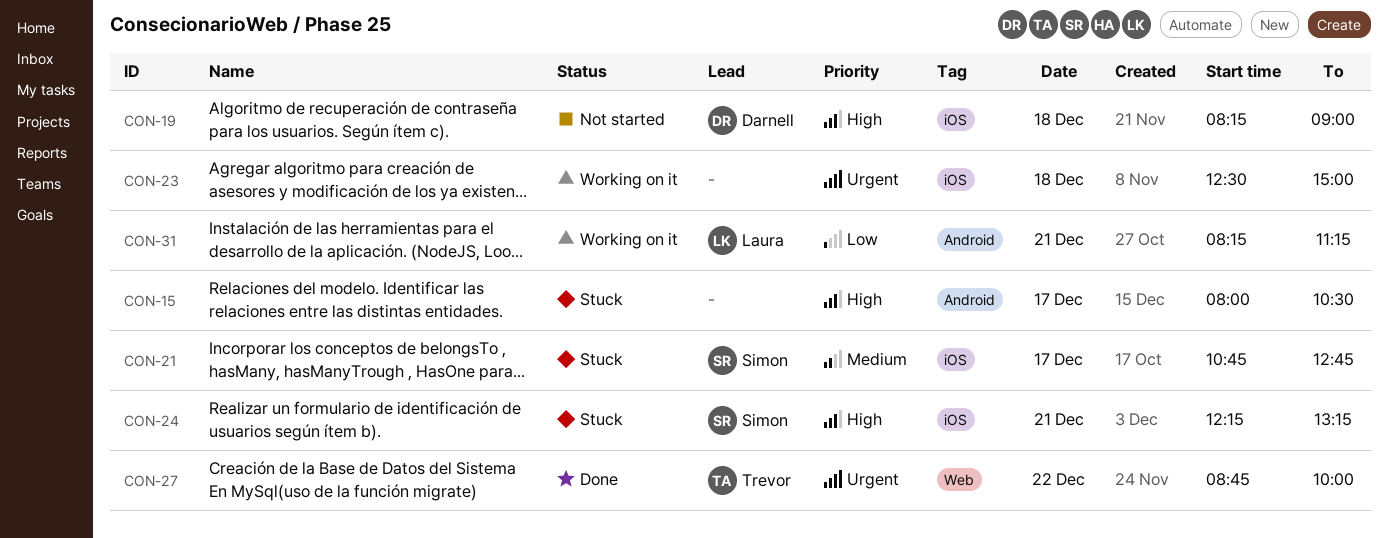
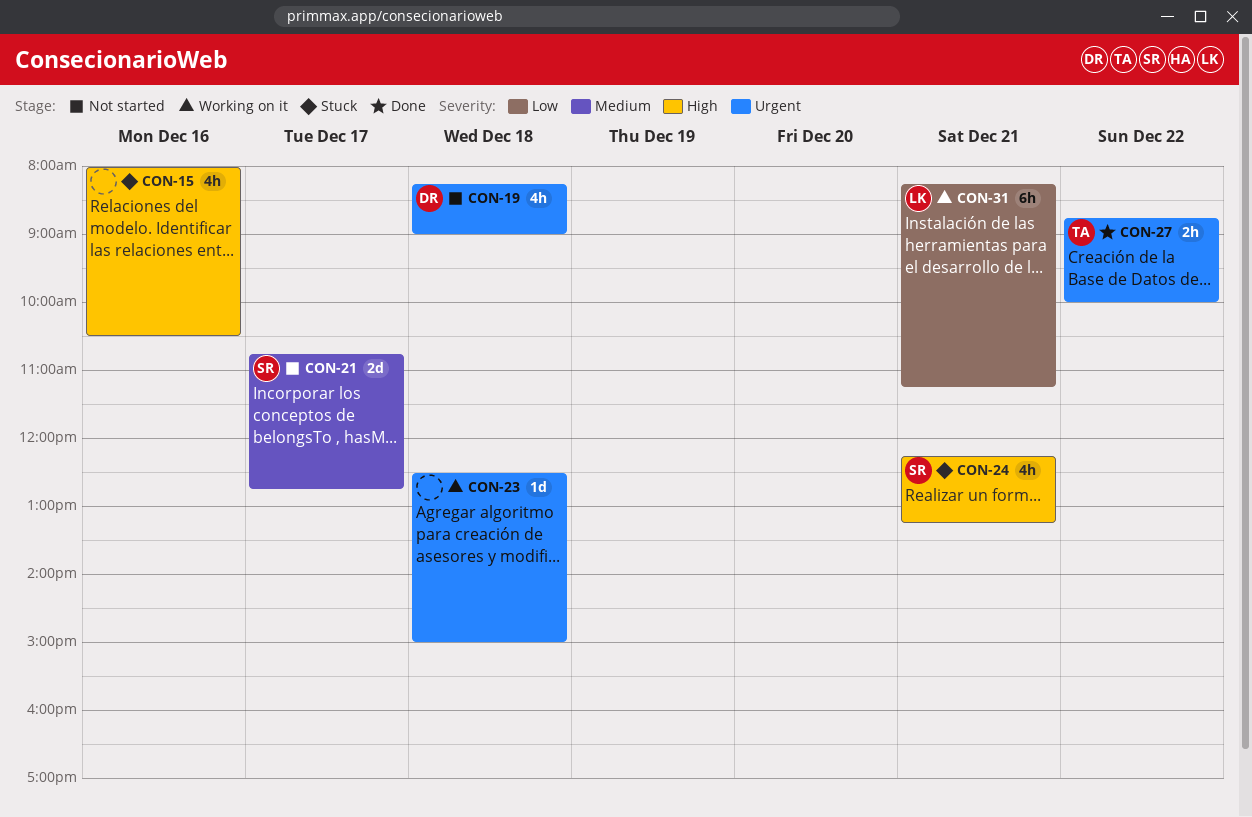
CON-15, day: Dec 17 -> Dec 16
CON-19, priority: High -> Urgent
CON-21, status: Stuck -> Not started

